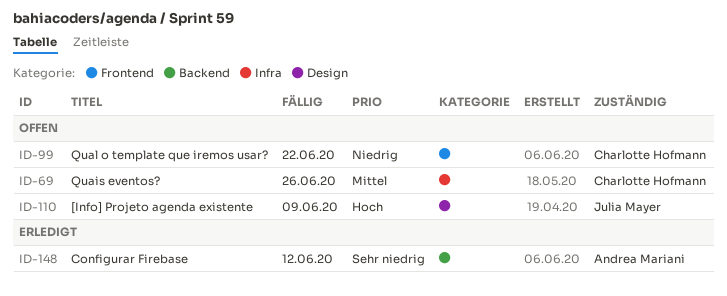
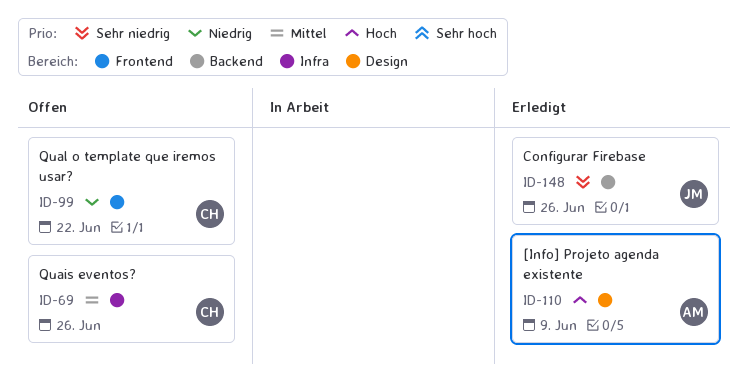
ID-110, status: Offen -> Erledigt
ID-110, owner: Julia Mayer -> Andrea Mariani
ID-148, owner: Andrea Mariani -> Julia Mayer
ID-148, due: Jun 12 -> Jun 26

